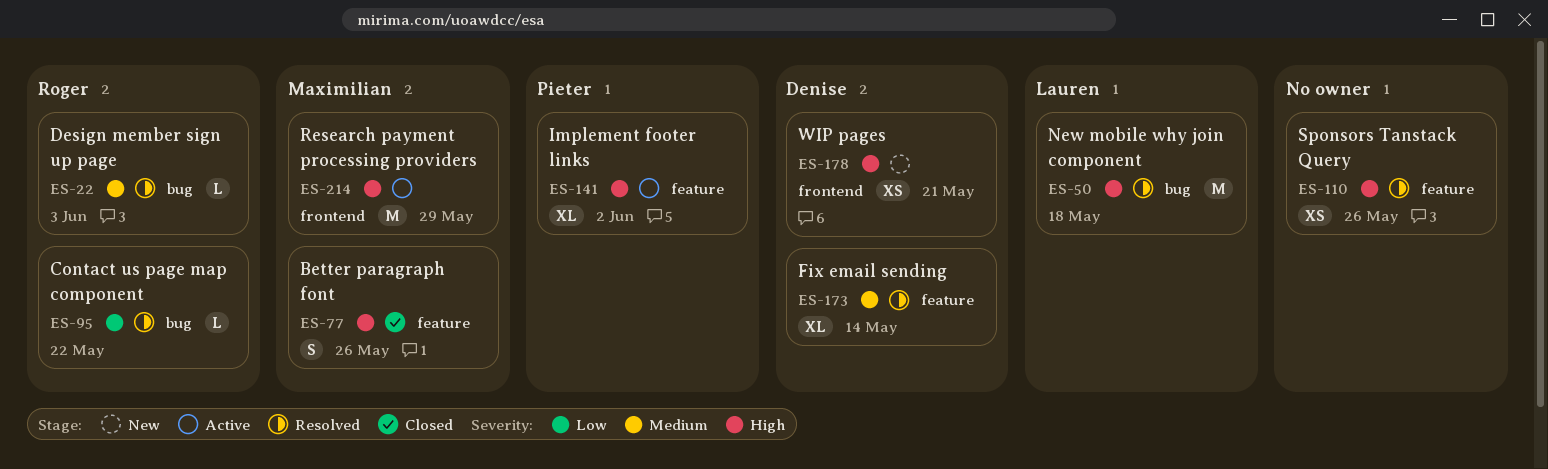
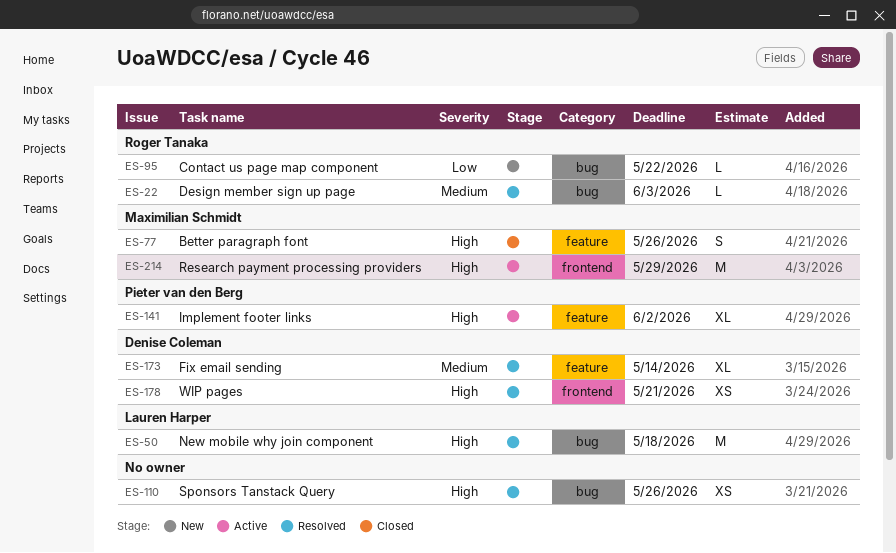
ES-95, status: Resolved -> New
ES-110, label: feature -> bug
ES-178, status: New -> Resolved

